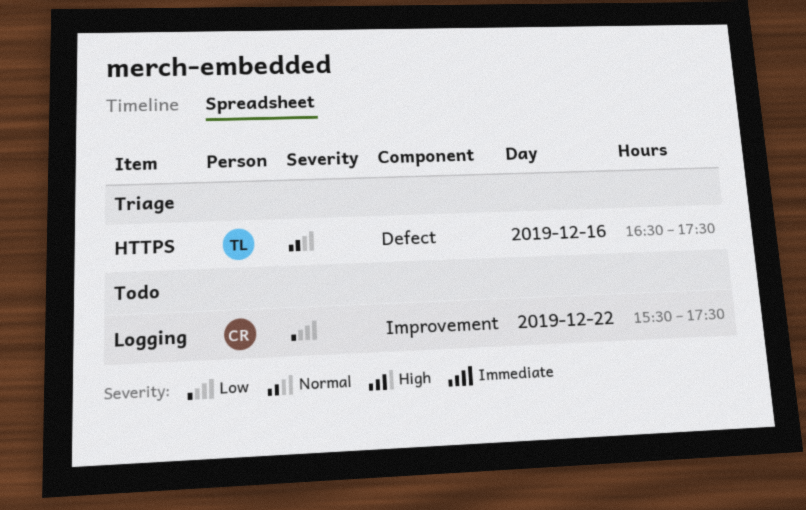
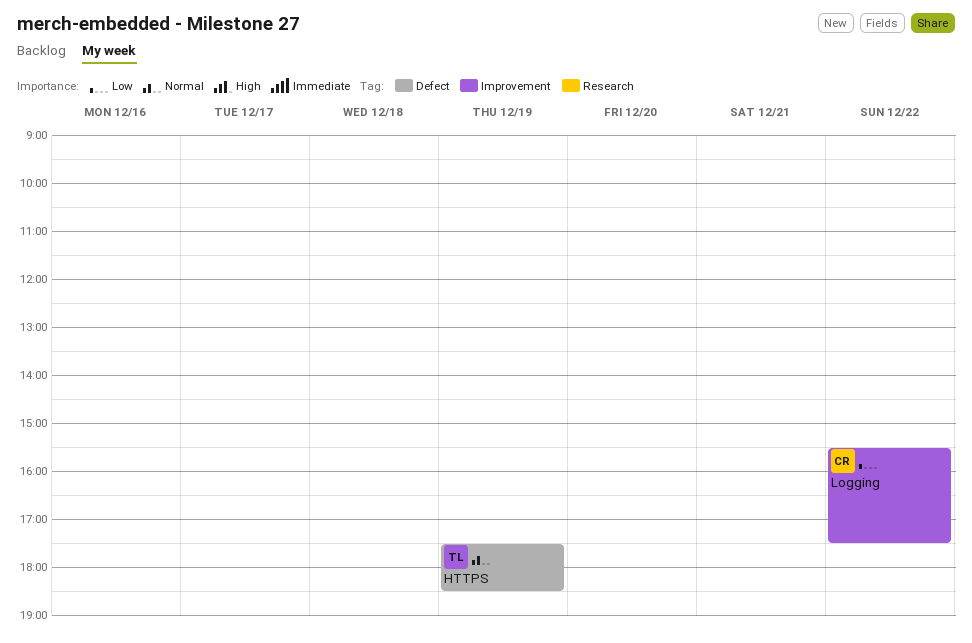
HTTPS, day: Dec 16 -> Dec 19
HTTPS, begins: 16:30 -> 17:30
HTTPS, ends: 17:30 -> 18:30

